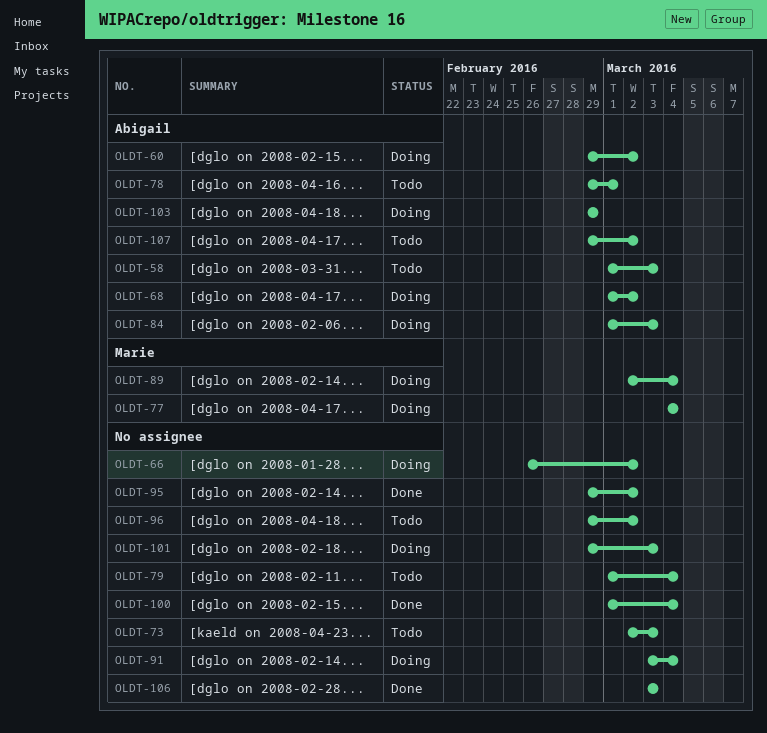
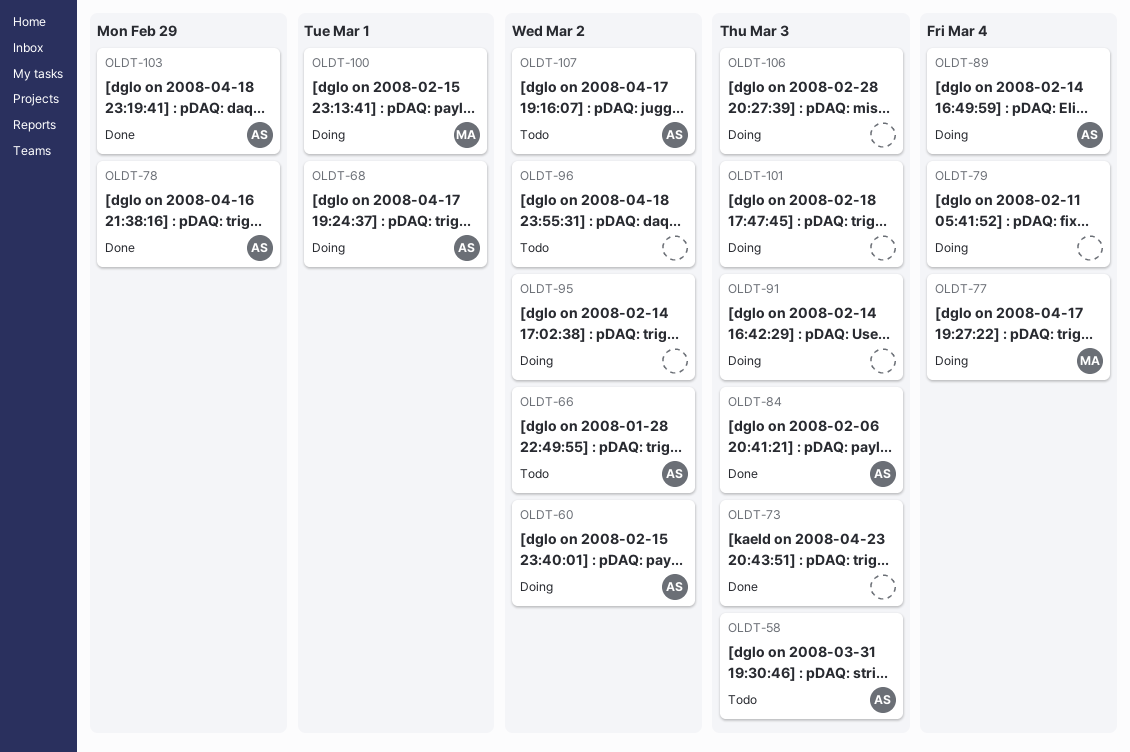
OLDT-66, status: Doing -> Todo
OLDT-66, owner: none -> Abigail
OLDT-68, due: Mar 2 -> Mar 1
OLDT-73, status: Todo -> Done
OLDT-78, status: Todo -> Done
OLDT-78, due: Mar 1 -> Feb 29
OLDT-79, status: Todo -> Doing
OLDT-84, status: Doing -> Done
OLDT-89, owner: Marie -> Abigail
OLDT-91, due: Mar 4 -> Mar 3
OLDT-95, status: Done -> Doing
OLDT-100, status: Done -> Doing
OLDT-100, owner: none -> Marie
OLDT-100, due: Mar 4 -> Mar 1
OLDT-103, status: Doing -> Done
OLDT-106, status: Done -> Doing

